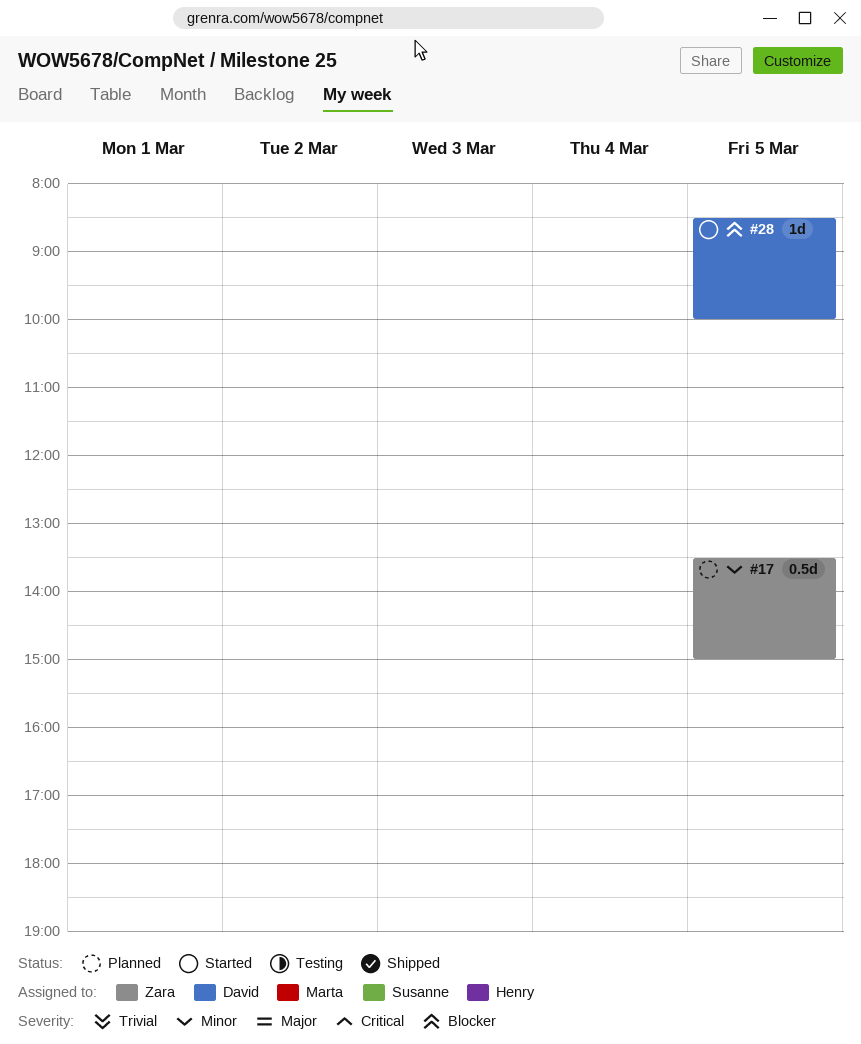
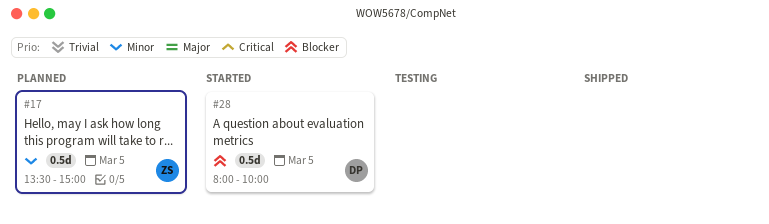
#28, estimate: 1d -> 0.5d
#28, begins: 08:30 -> 08:00

